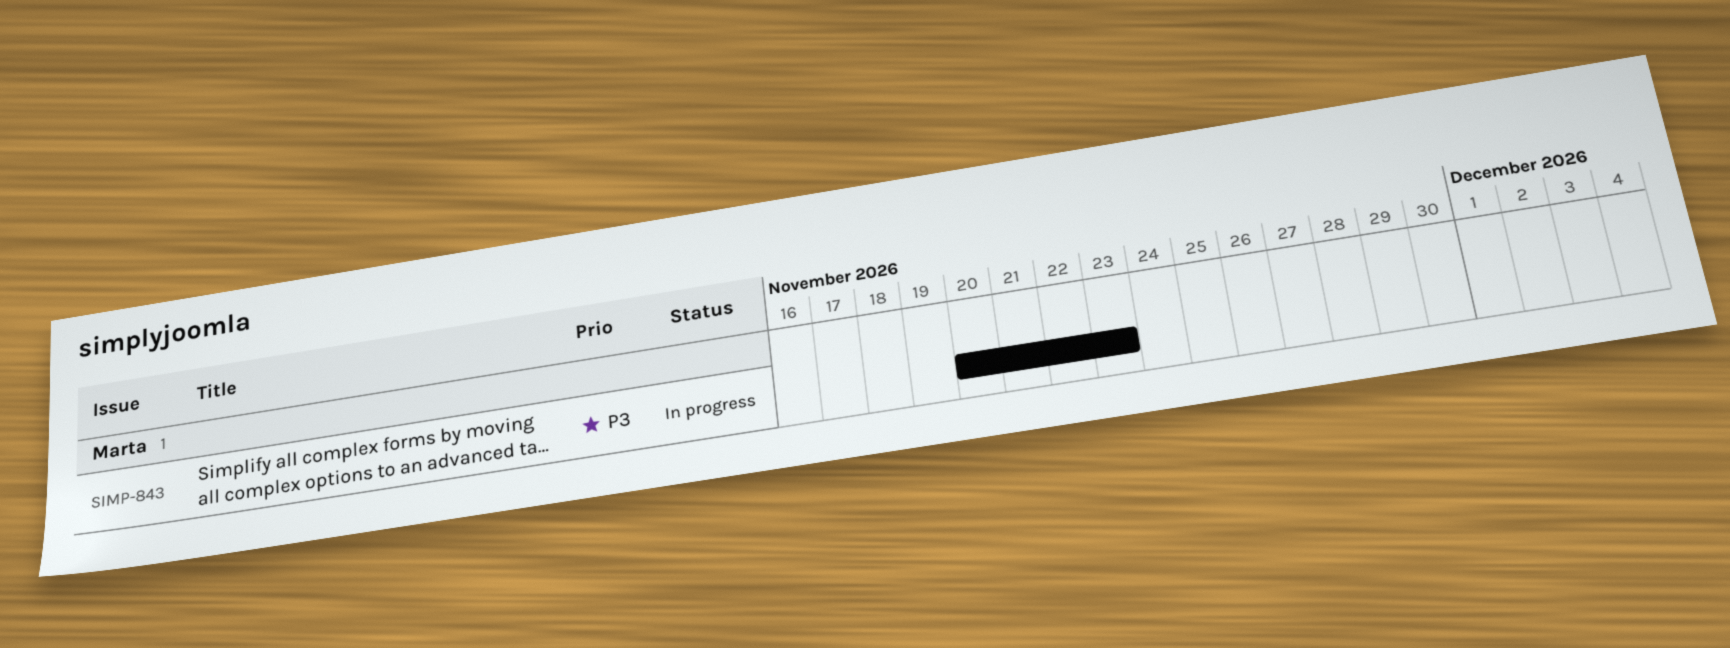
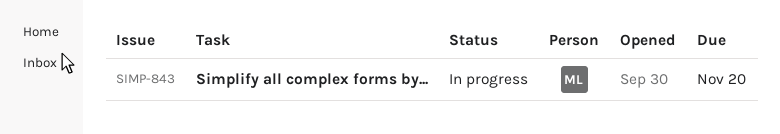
SIMP-843, due: Nov 23 -> Nov 20

